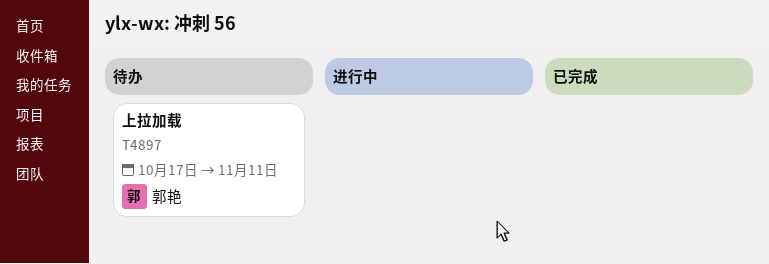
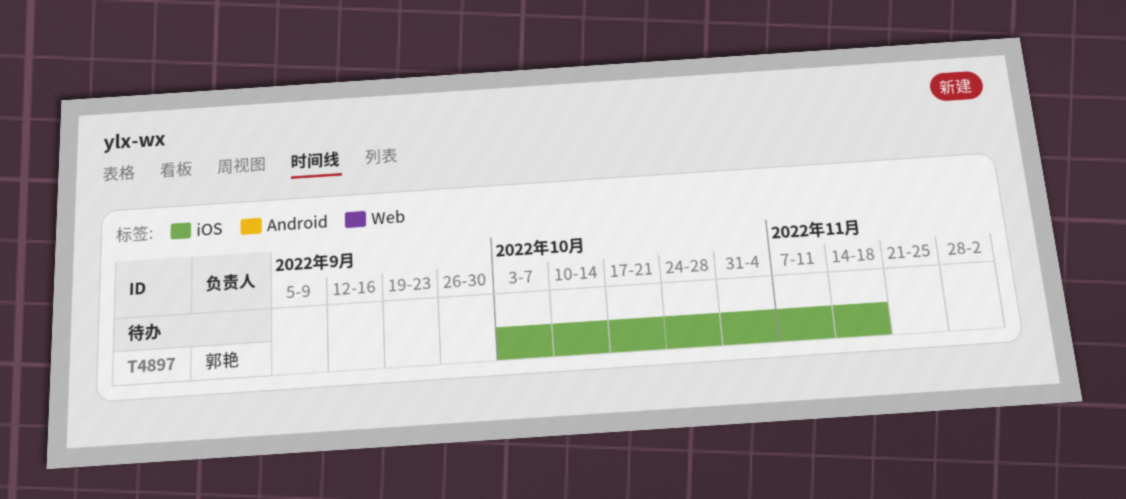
T4897, start: Oct 17 -> Oct 3
T4897, due: Nov 11 -> Nov 18

